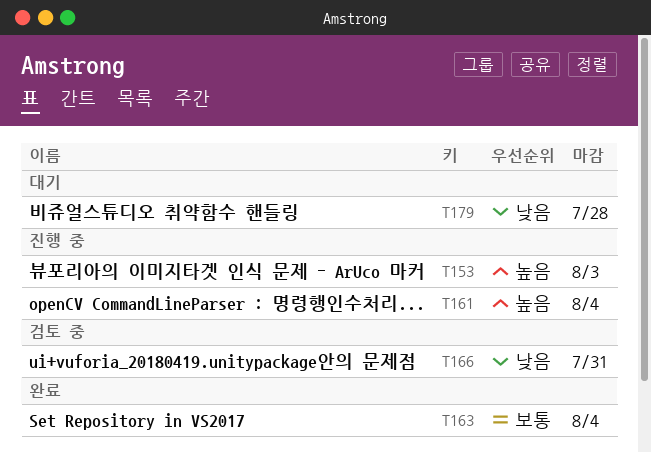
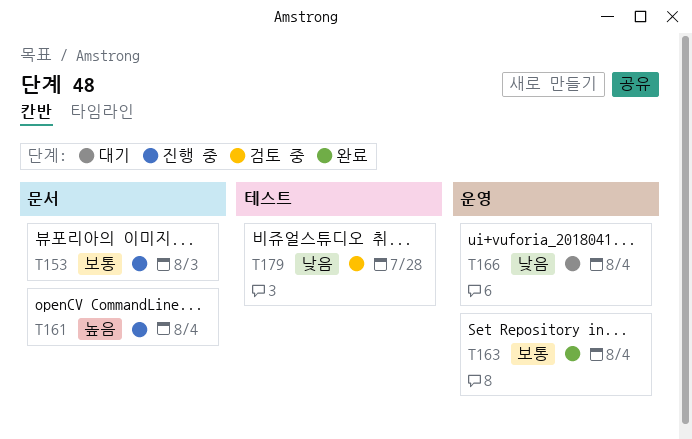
T153, priority: 높음 -> 보통
T166, status: 검토 중 -> 대기
T166, due: Jul 31 -> Aug 4
T179, status: 대기 -> 검토 중

